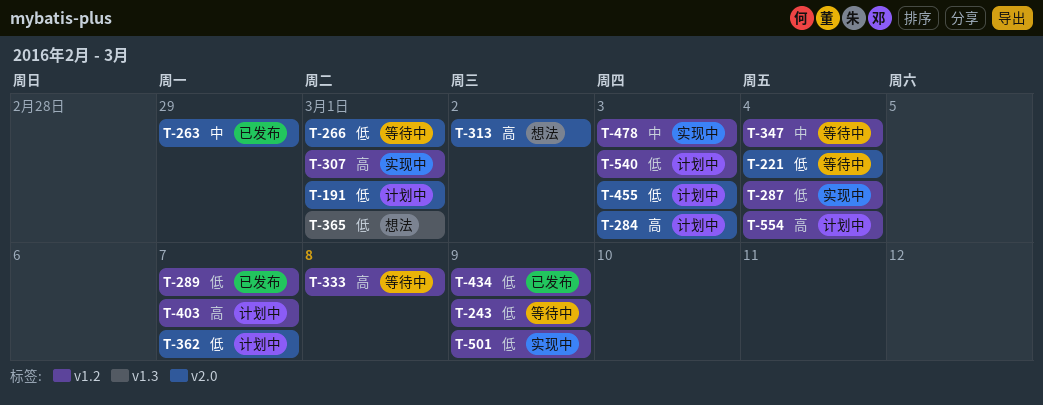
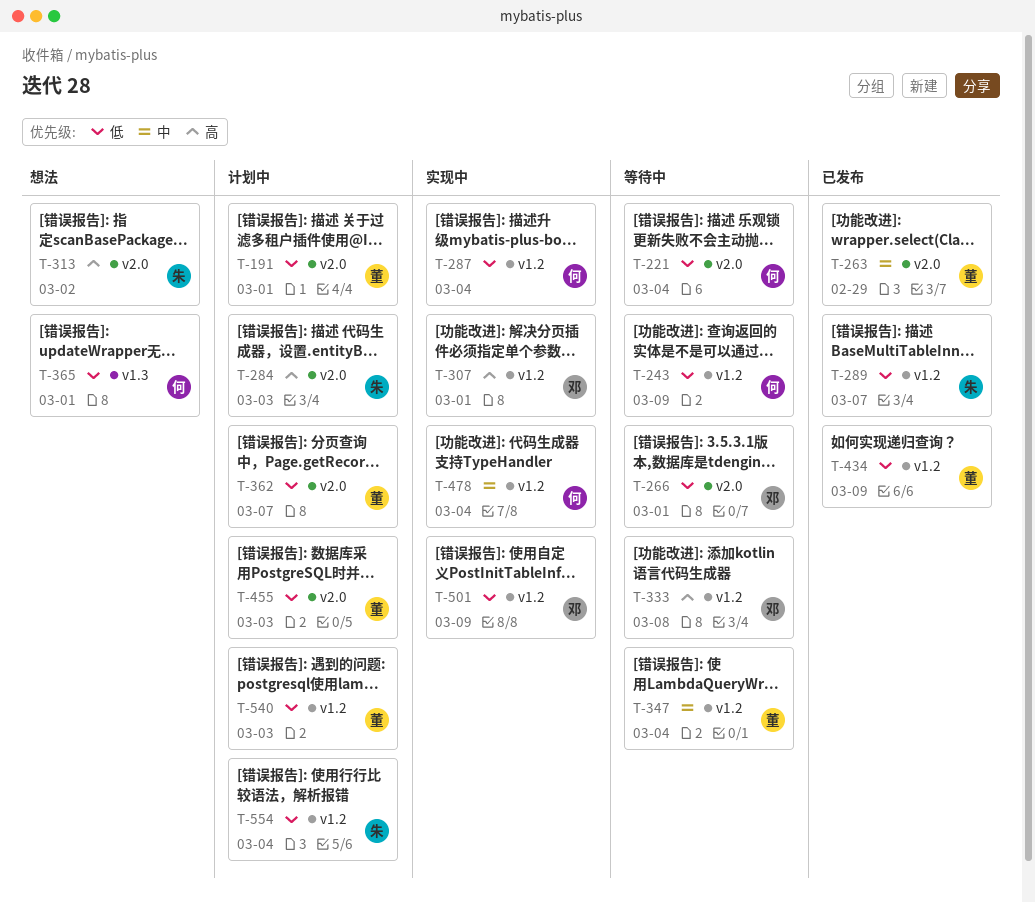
T-403: present -> none
T-478, due: Mar 3 -> Mar 4
T-554, priority: 高 -> 低

